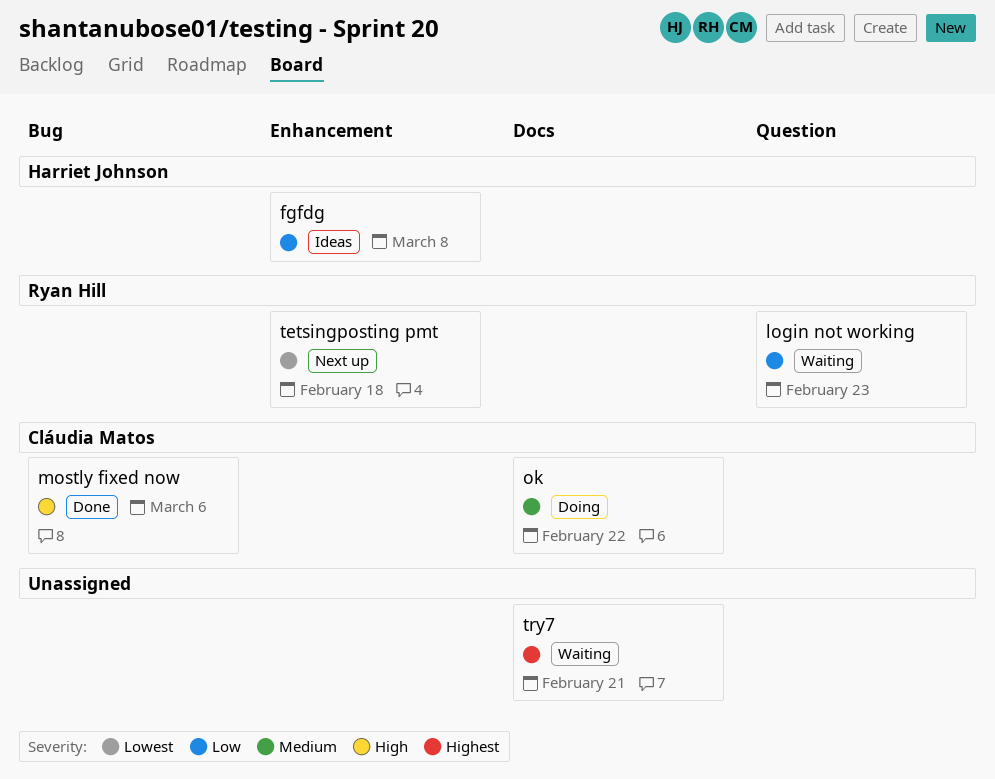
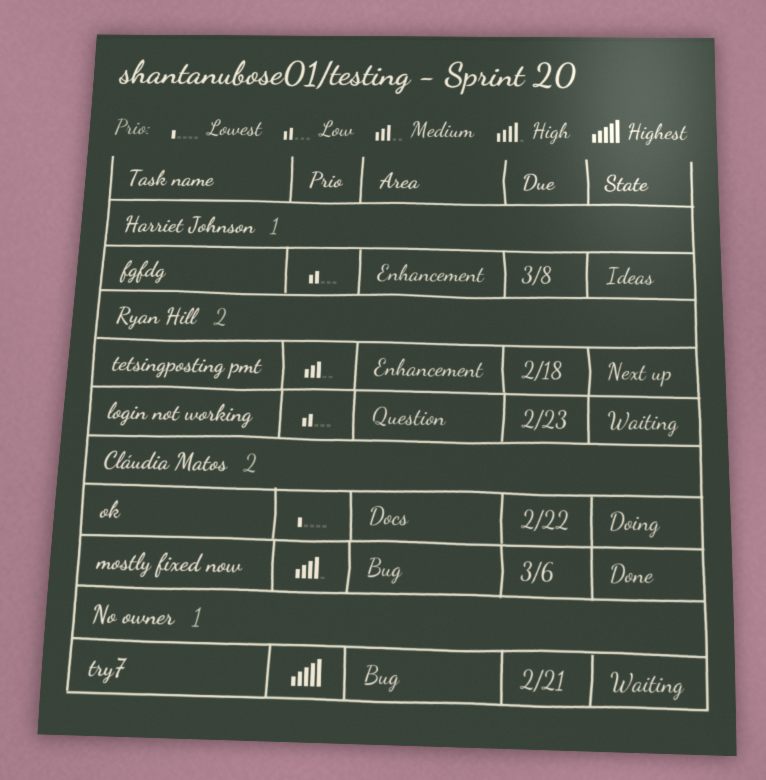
ok, priority: Medium -> Lowest
tetsingposting pmt, priority: Lowest -> Medium
try7, label: Docs -> Bug

